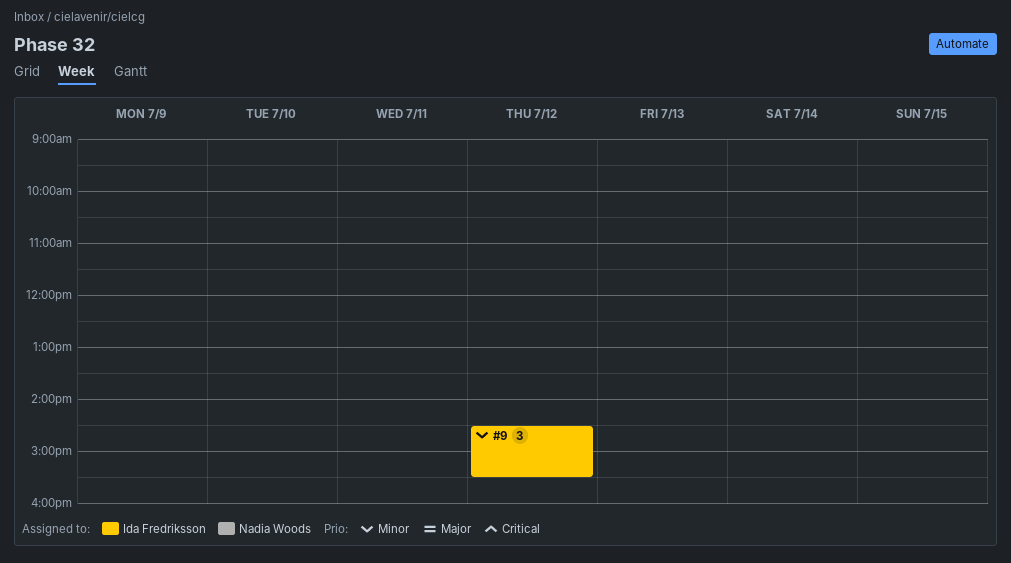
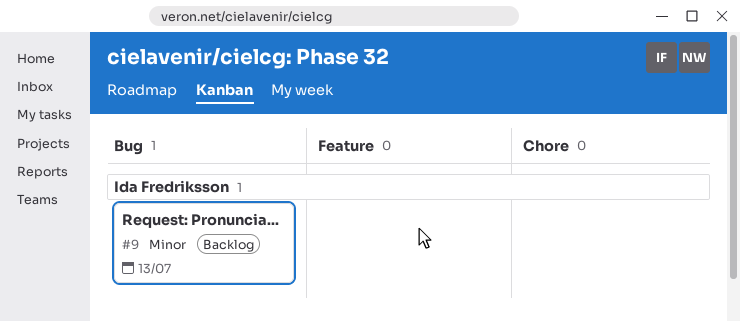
#9, day: Jul 12 -> Jul 13

